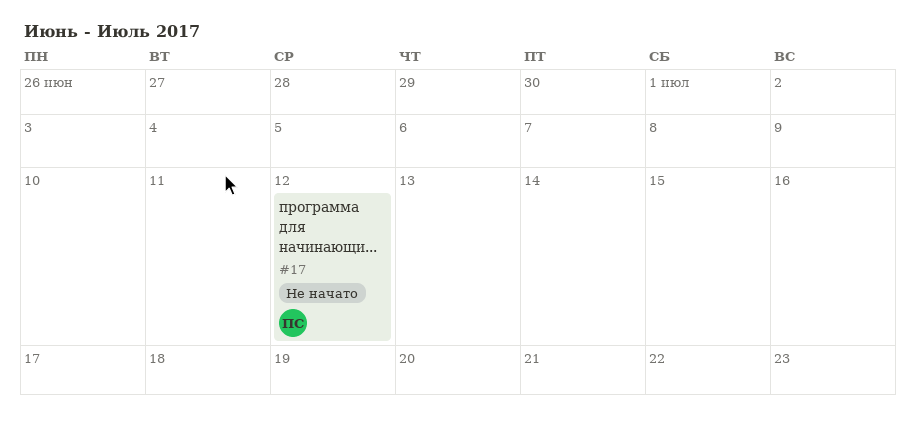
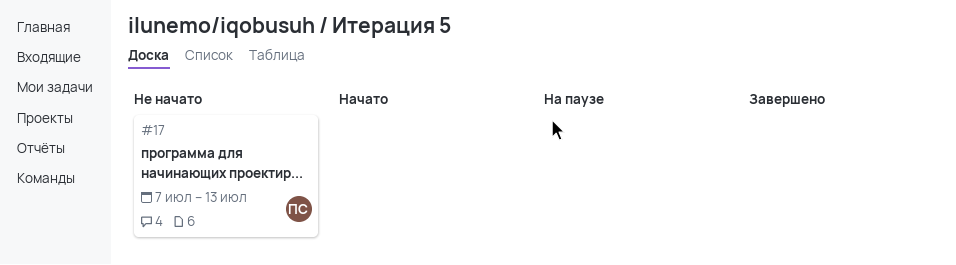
#17, due: Jul 12 -> Jul 13

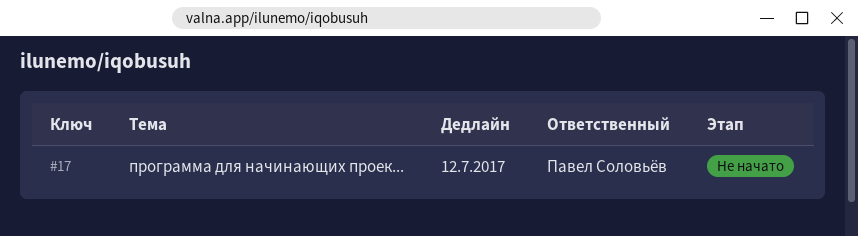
#17, due: Jul 13 -> Jul 12

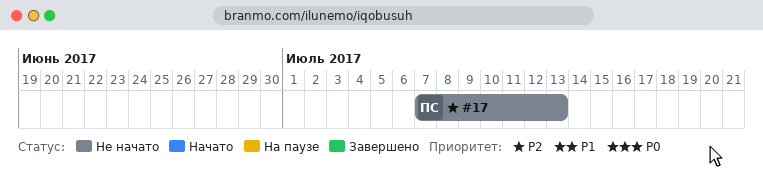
#17, due: Jul 12 -> Jul 13

